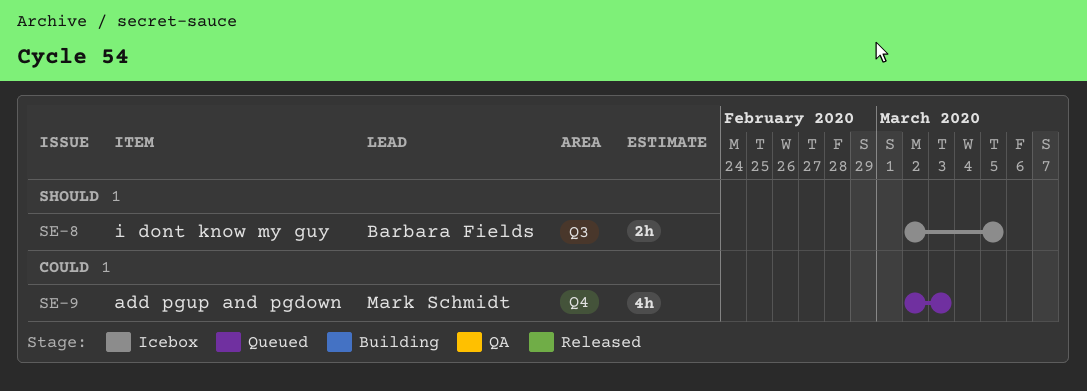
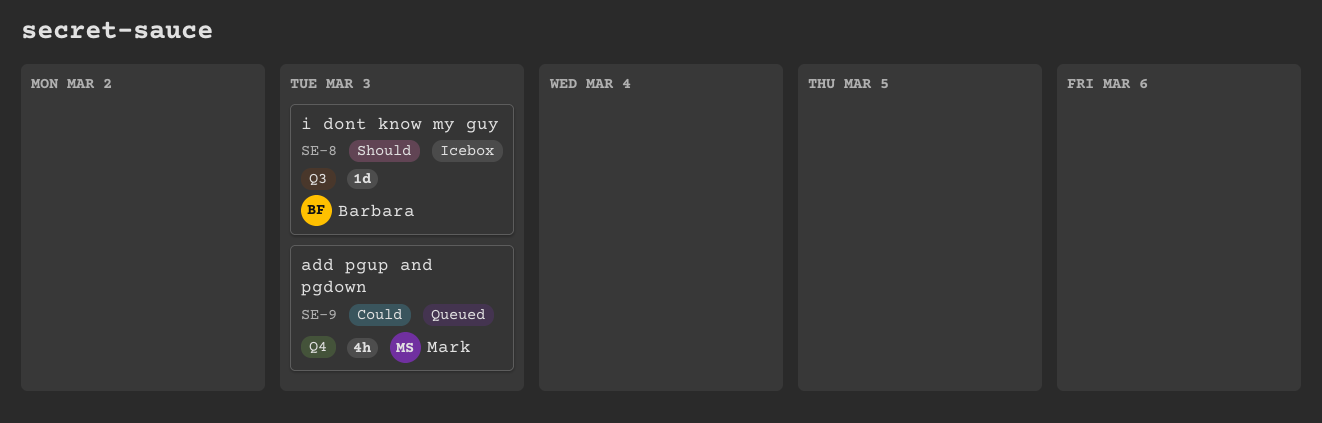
SE-8, estimate: 2h -> 1d
SE-8, due: Mar 5 -> Mar 3

